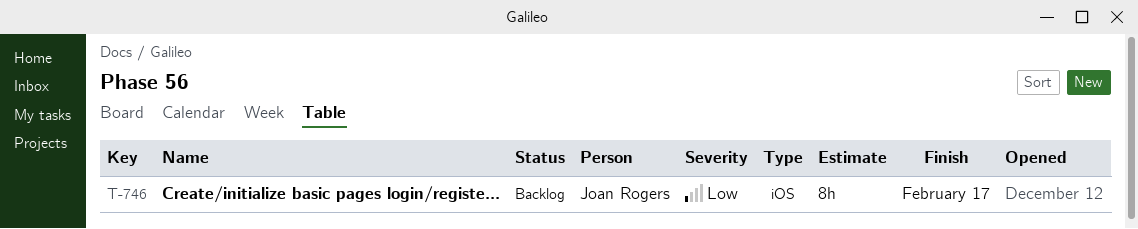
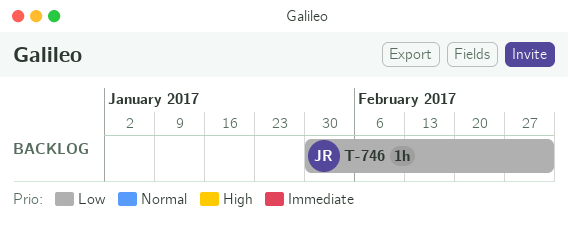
T-746, estimate: 8h -> 1h
T-746, due: Feb 17 -> Mar 3

